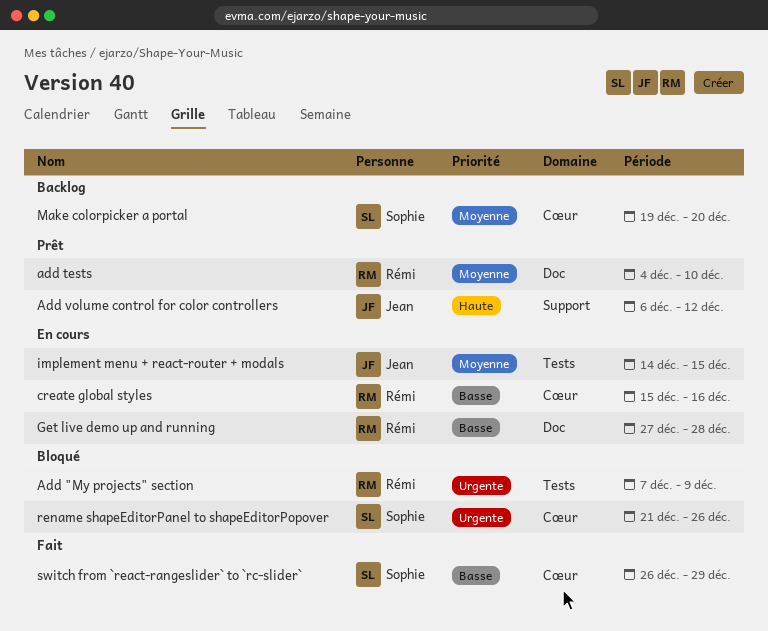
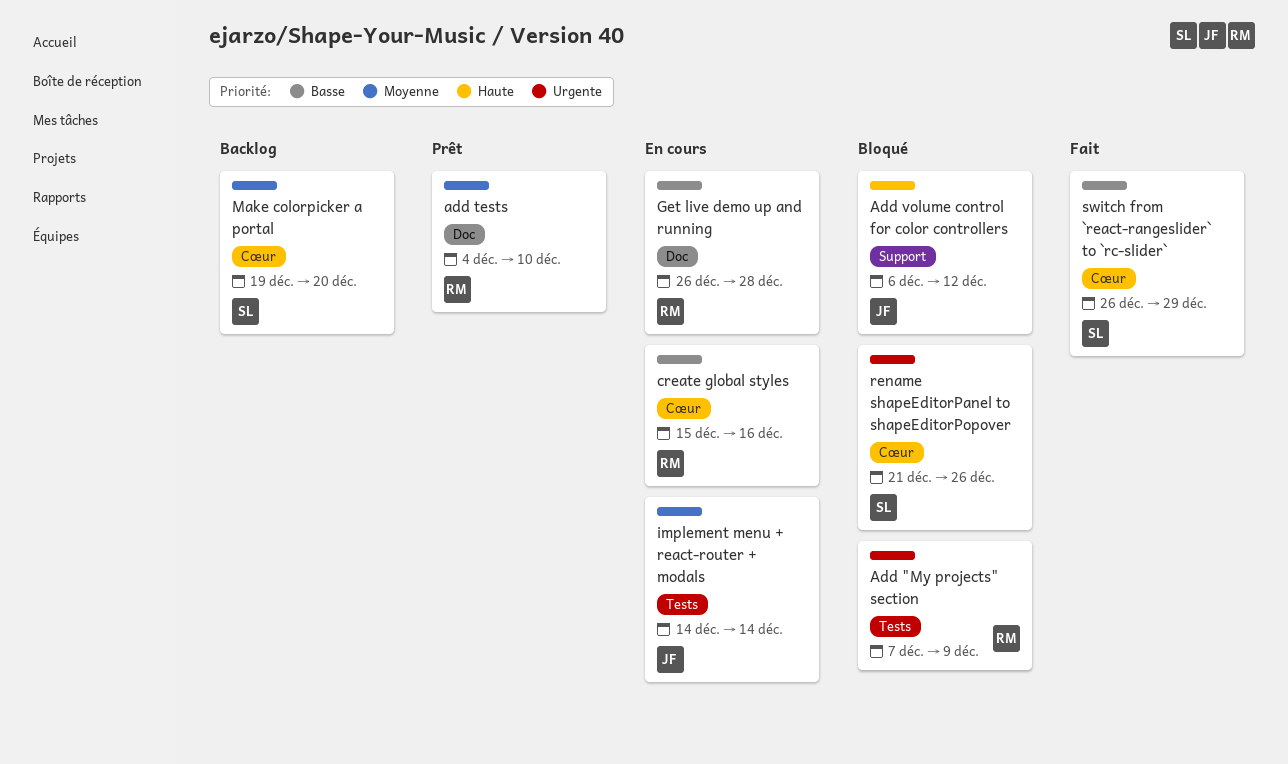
Add volume control for color controllers, status: Prêt -> Bloqué
Get live demo up and running, start: Dec 27 -> Dec 26
implement menu + react-router + modals, due: Dec 15 -> Dec 14

